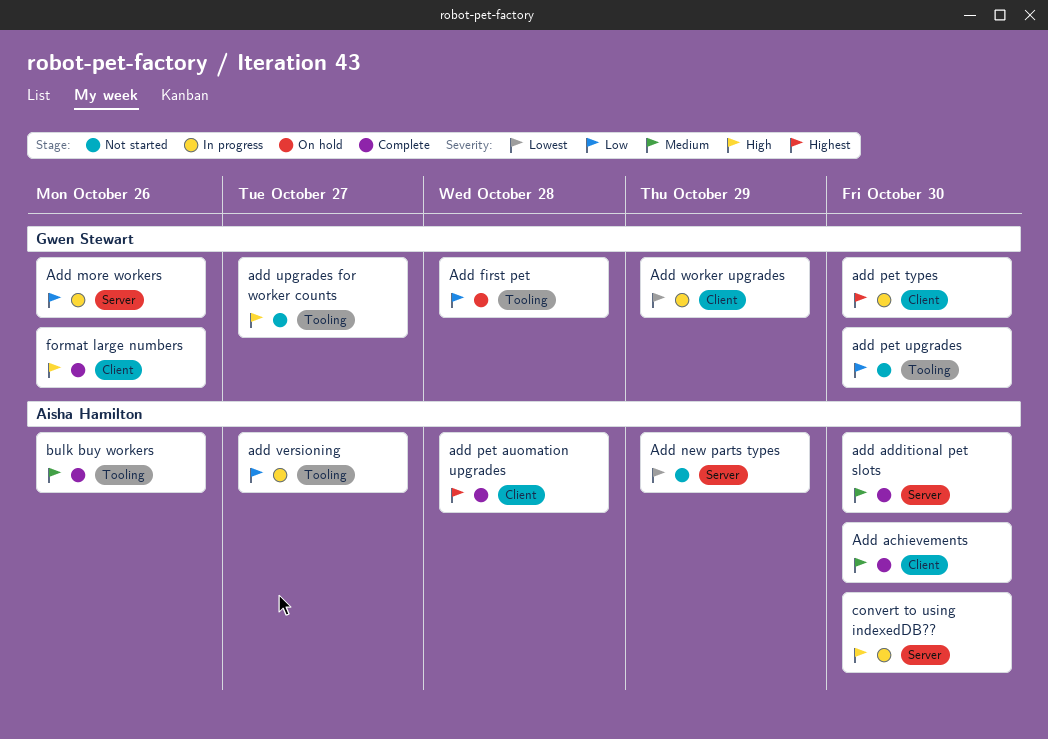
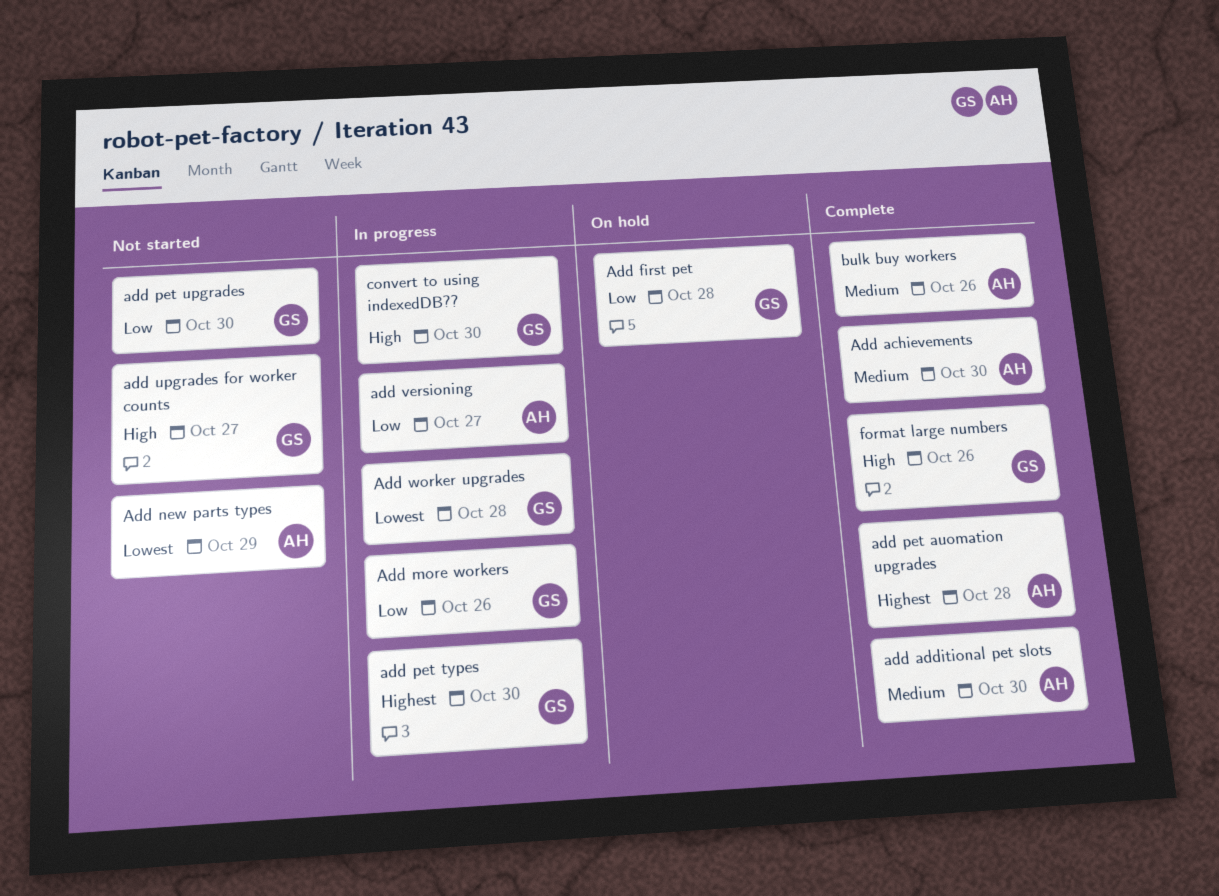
Add worker upgrades, due: Oct 29 -> Oct 28
convert to using indexedDB??, owner: Aisha Hamilton -> Gwen Stewart

